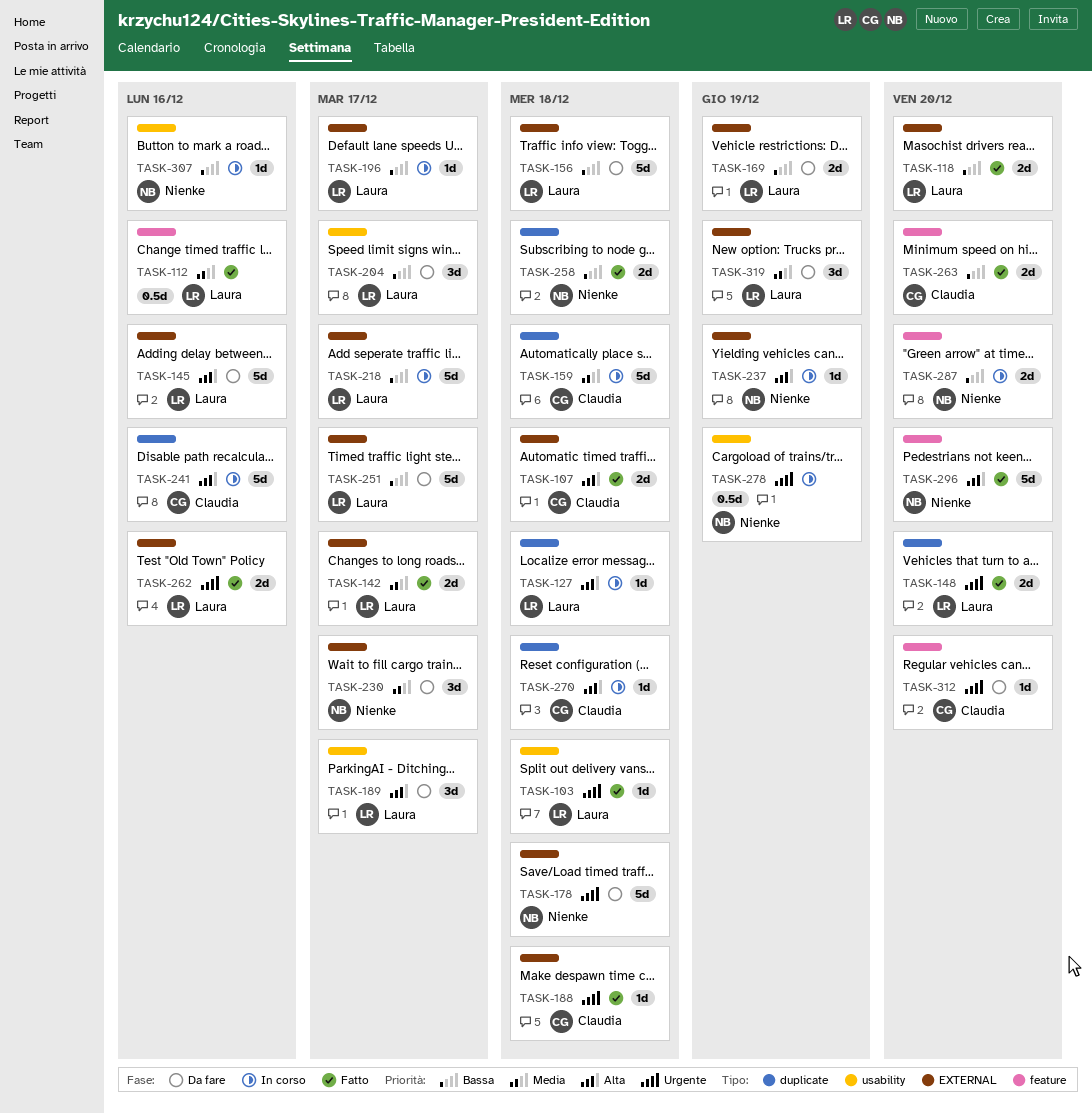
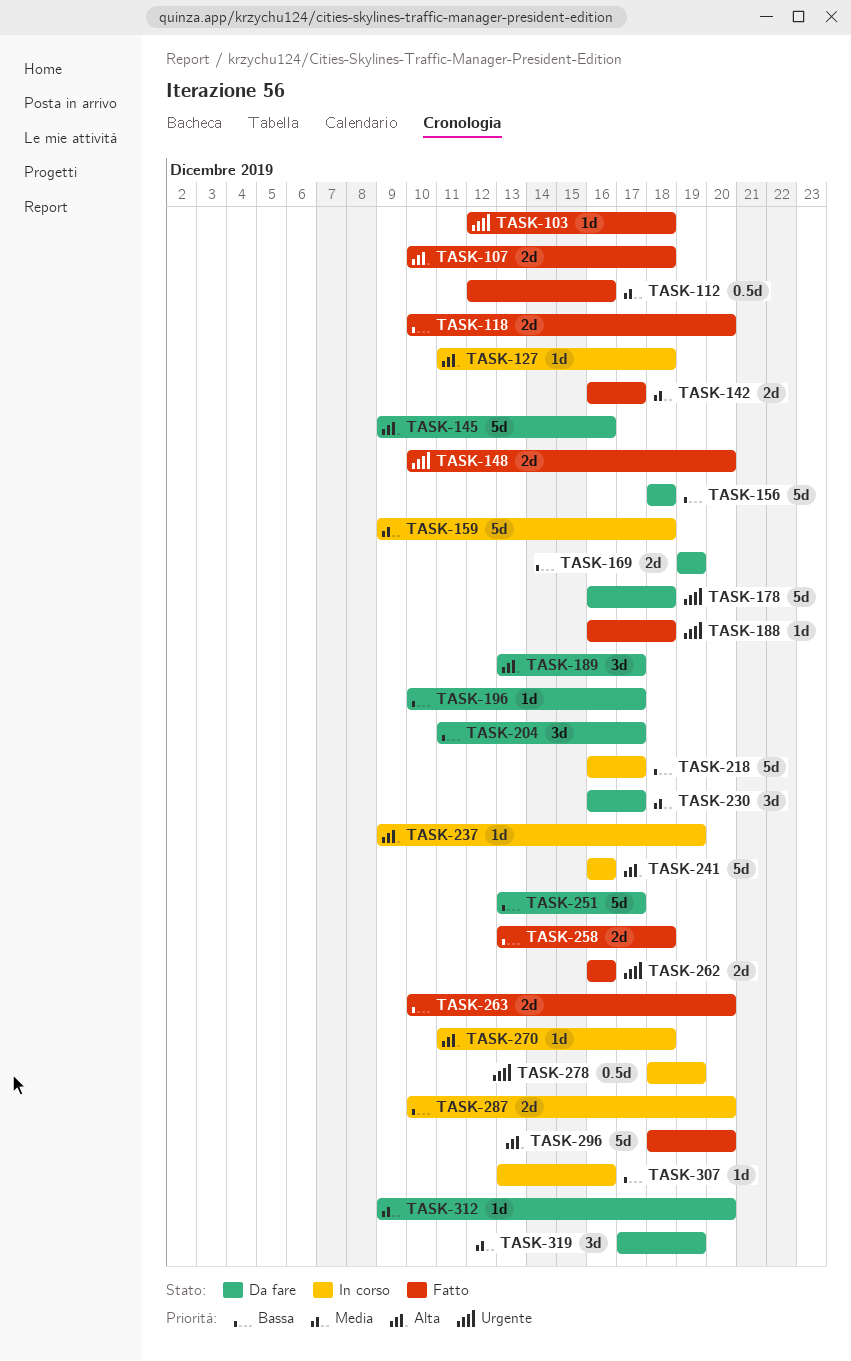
TASK-196, status: In corso -> Da fare
TASK-312, priority: Urgente -> Media

